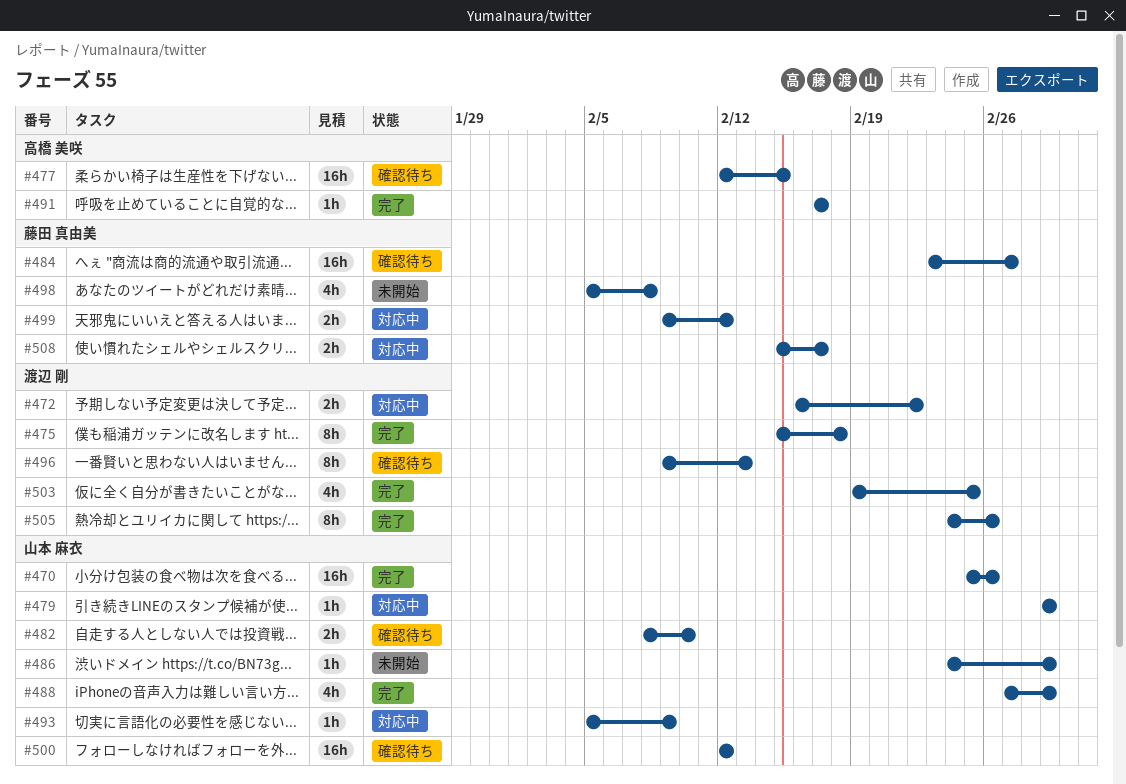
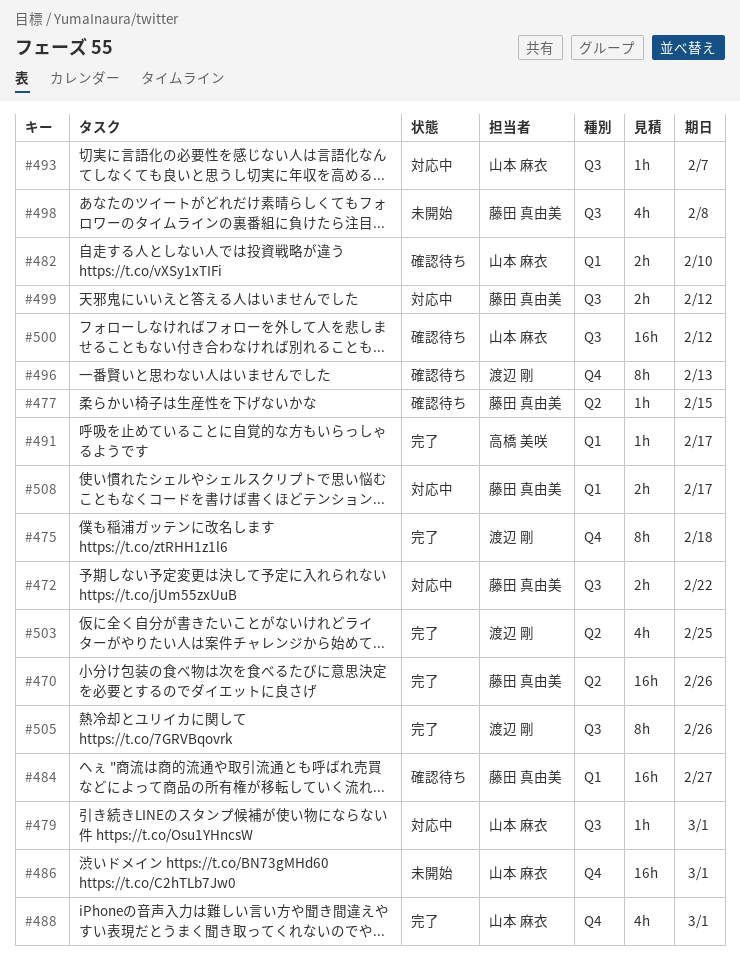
#470, owner: 山本 麻衣 -> 藤田 真由美
#472, owner: 渡辺 剛 -> 藤田 真由美
#477, owner: 高橋 美咲 -> 藤田 真由美
#477, estimate: 16h -> 1h
#486, estimate: 1h -> 16h
#493, due: Feb 9 -> Feb 7

